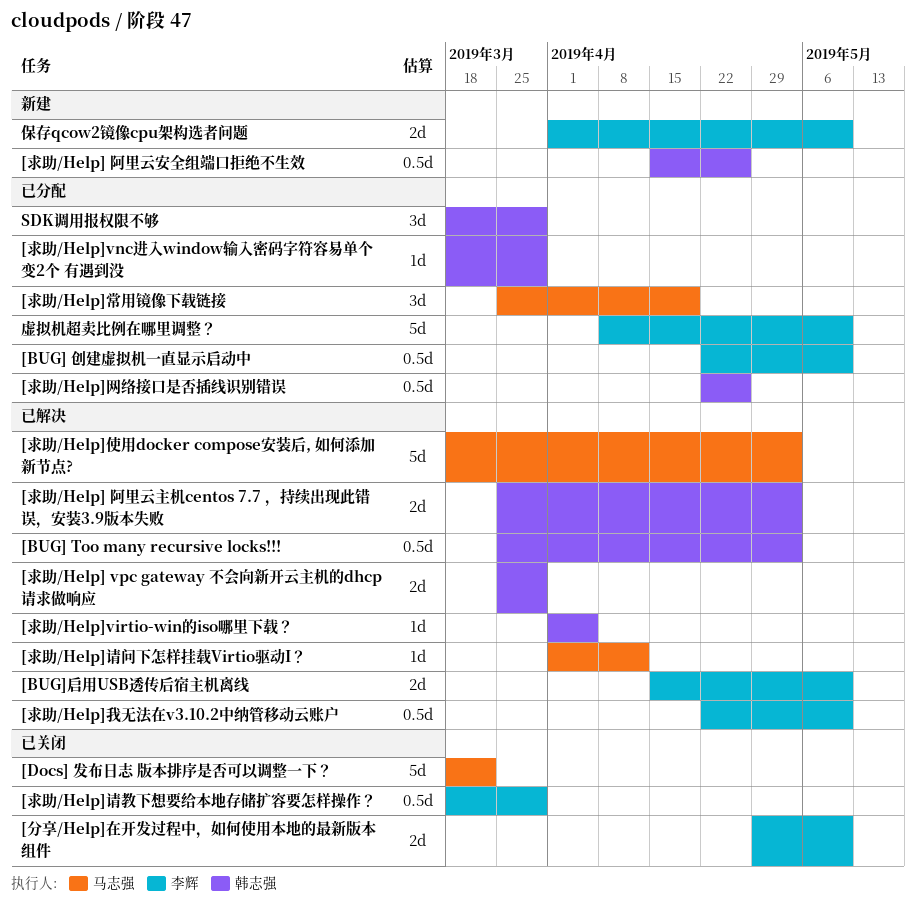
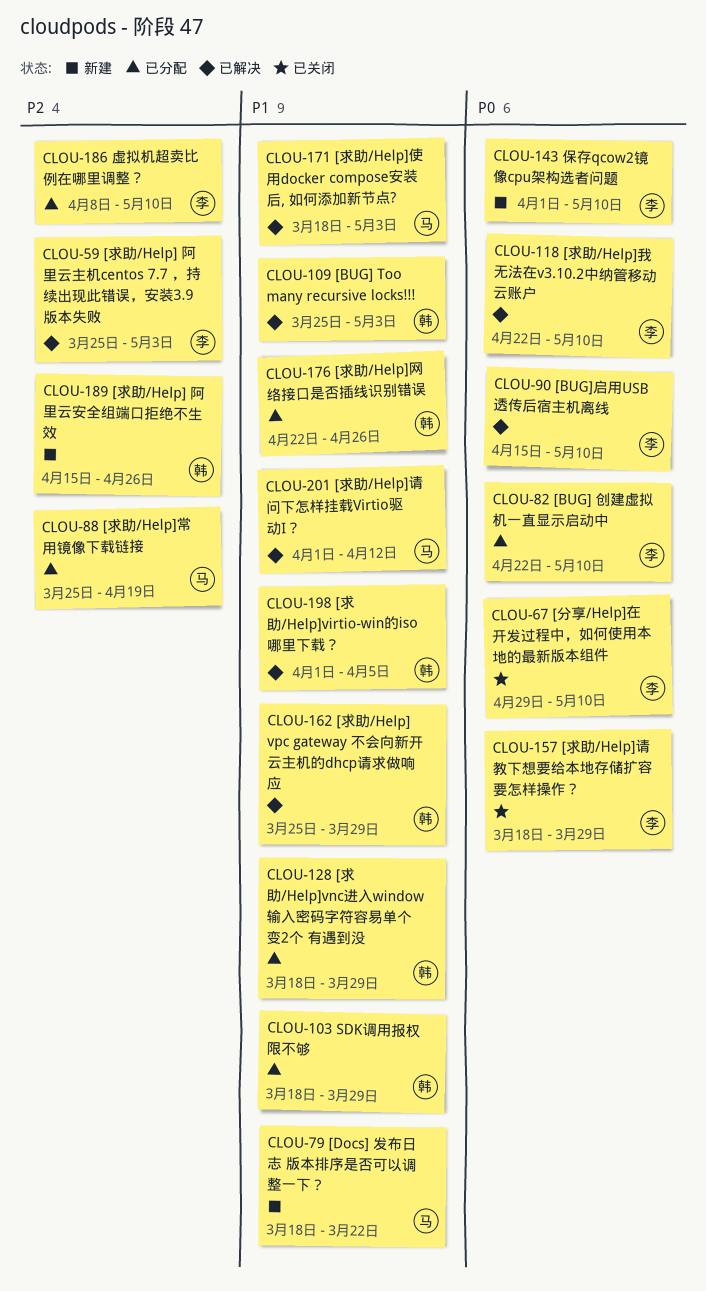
[Docs] 发布日志 版本排序是否可以调整一下？, status: 已关闭 -> 新建
[求助/Help] 阿里云主机centos 7.7 ，持续出现此错误，安装3.9版本失败, owner: 韩志强 -> 李辉

